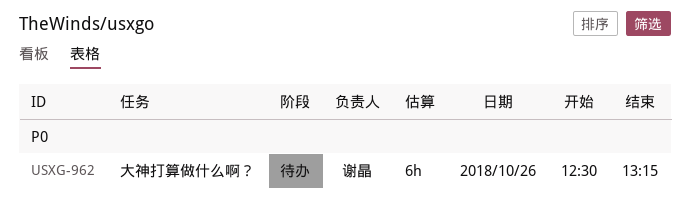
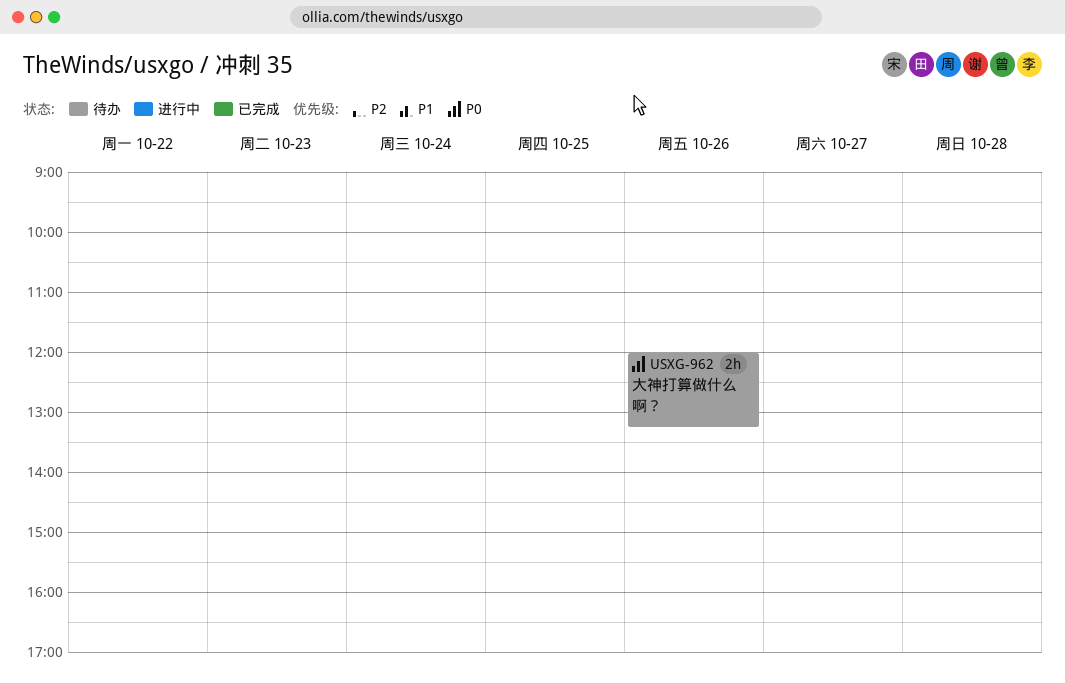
USXG-962, estimate: 6h -> 2h
USXG-962, begins: 12:30 -> 12:00

